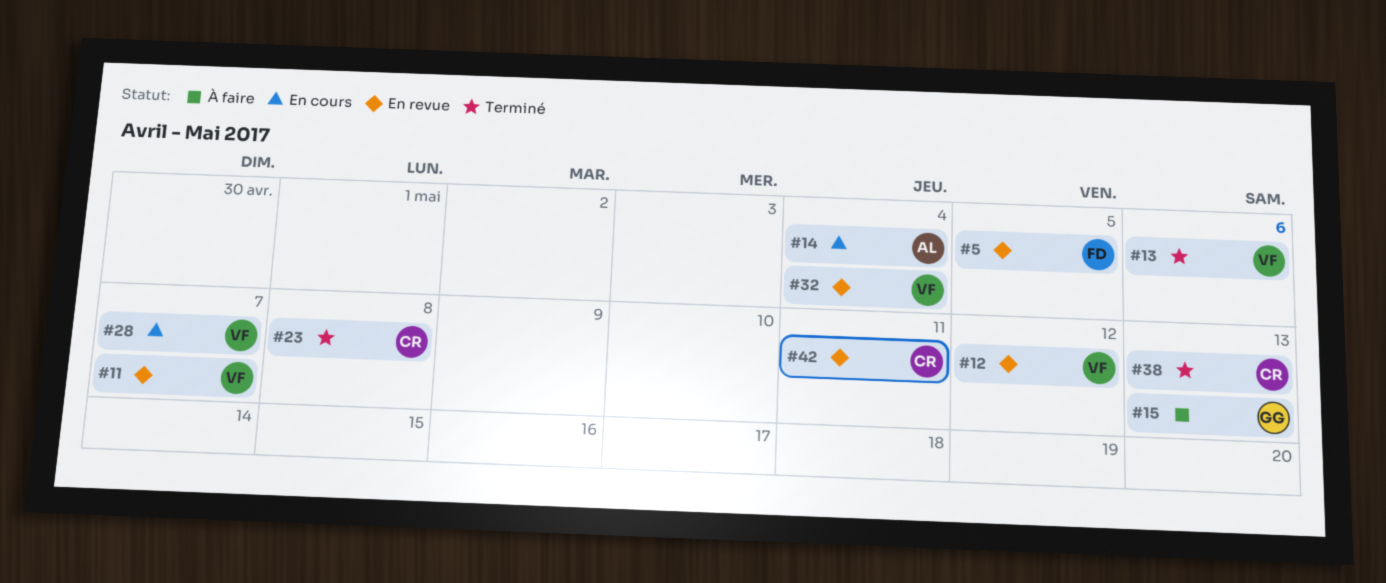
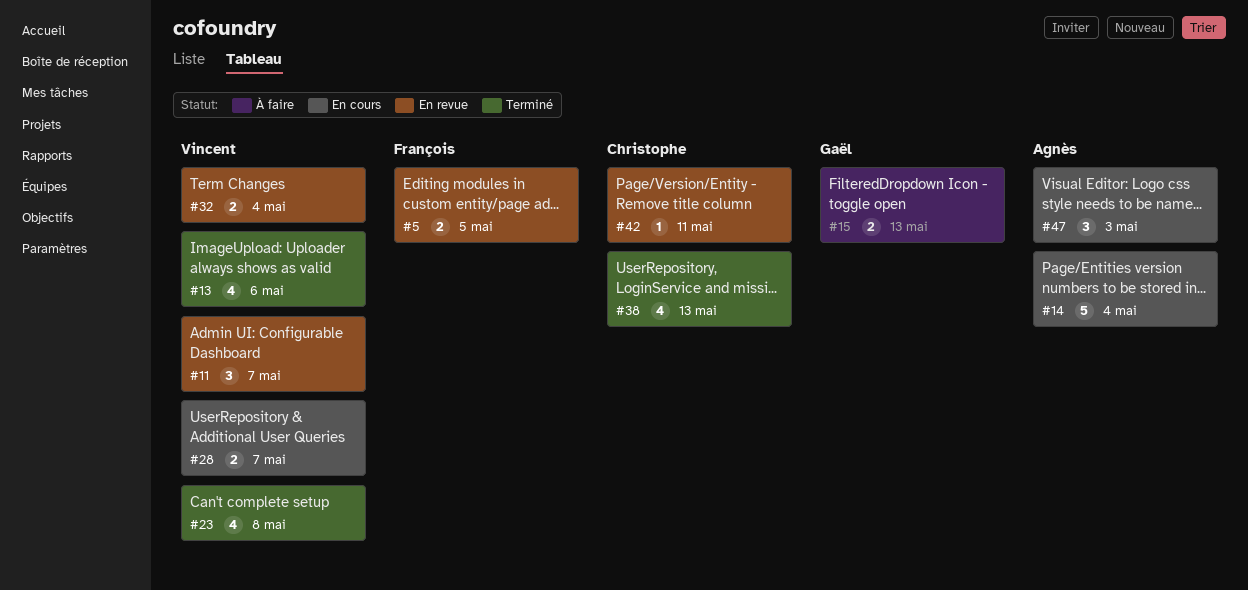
#12: present -> none
#23, owner: Christophe -> Vincent
#47: none -> present

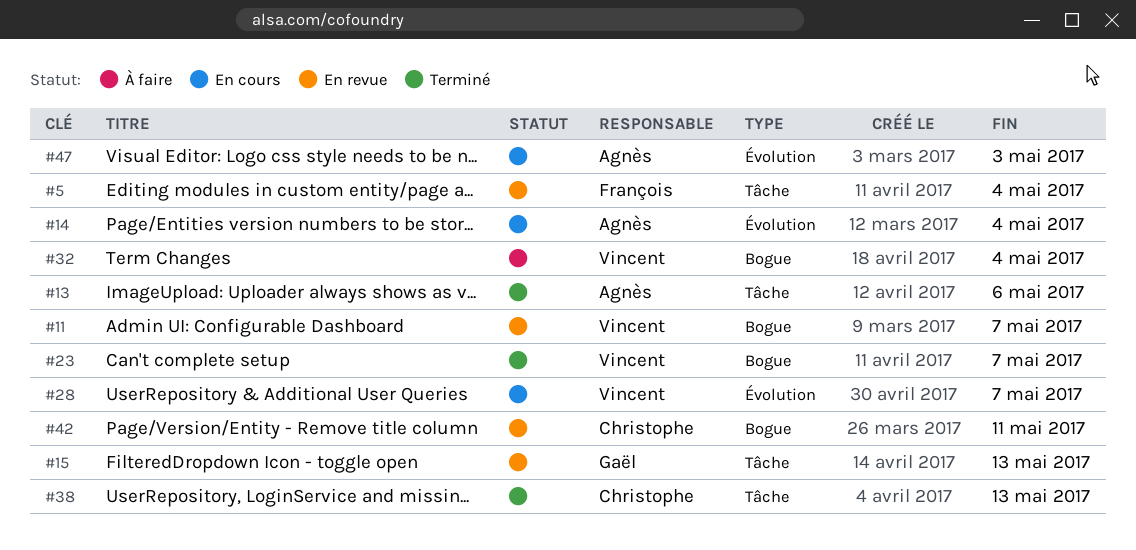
#5, due: May 5 -> May 4
#13, owner: Vincent -> Agnès
#15, status: À faire -> En revue
#23, due: May 8 -> May 7
#32, status: En revue -> À faire

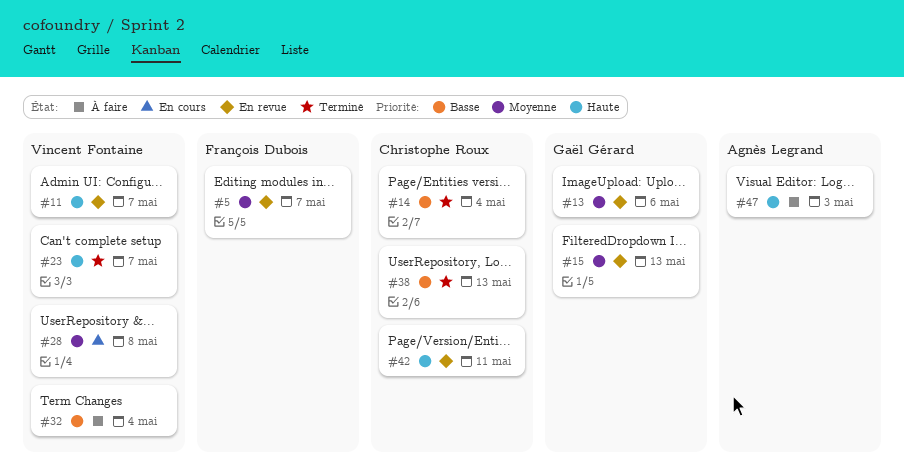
#5, due: May 4 -> May 7
#13, status: Terminé -> En revue
#13, owner: Agnès Legrand -> Gaël Gérard
#14, status: En cours -> Terminé
#14, owner: Agnès Legrand -> Christophe Roux
#28, due: May 7 -> May 8
#47, status: En cours -> À faire

